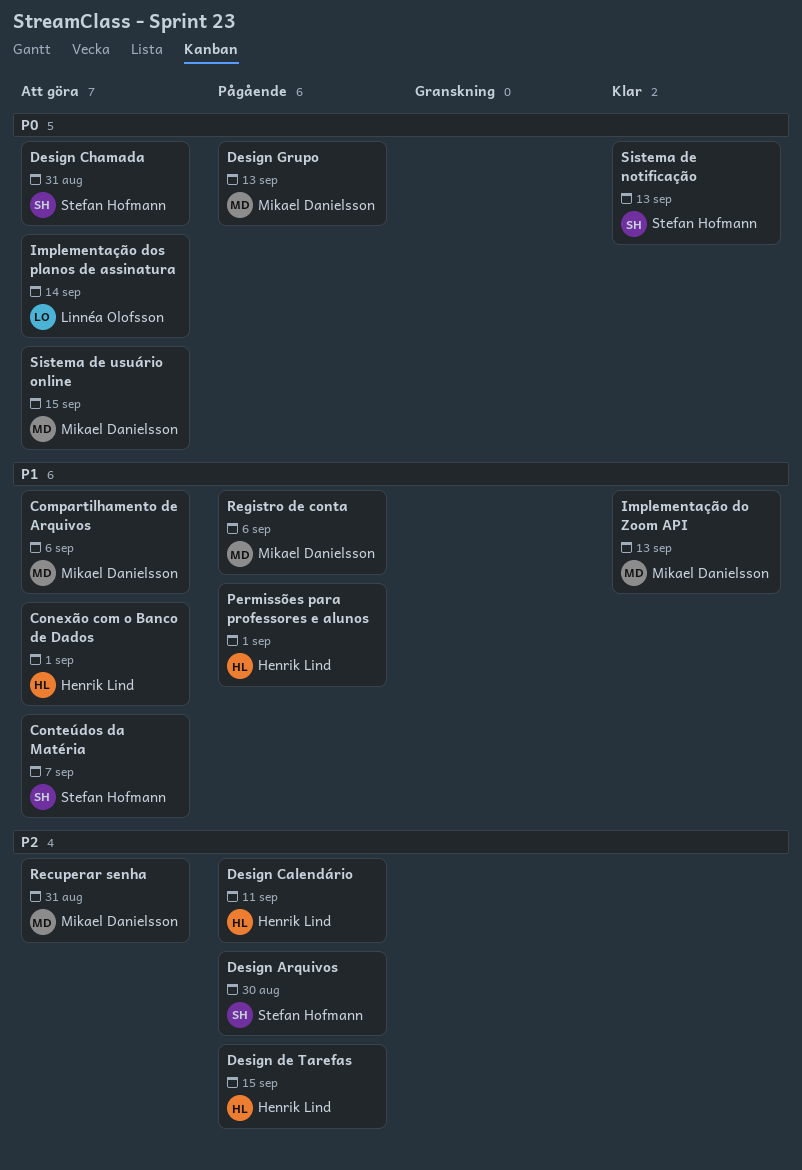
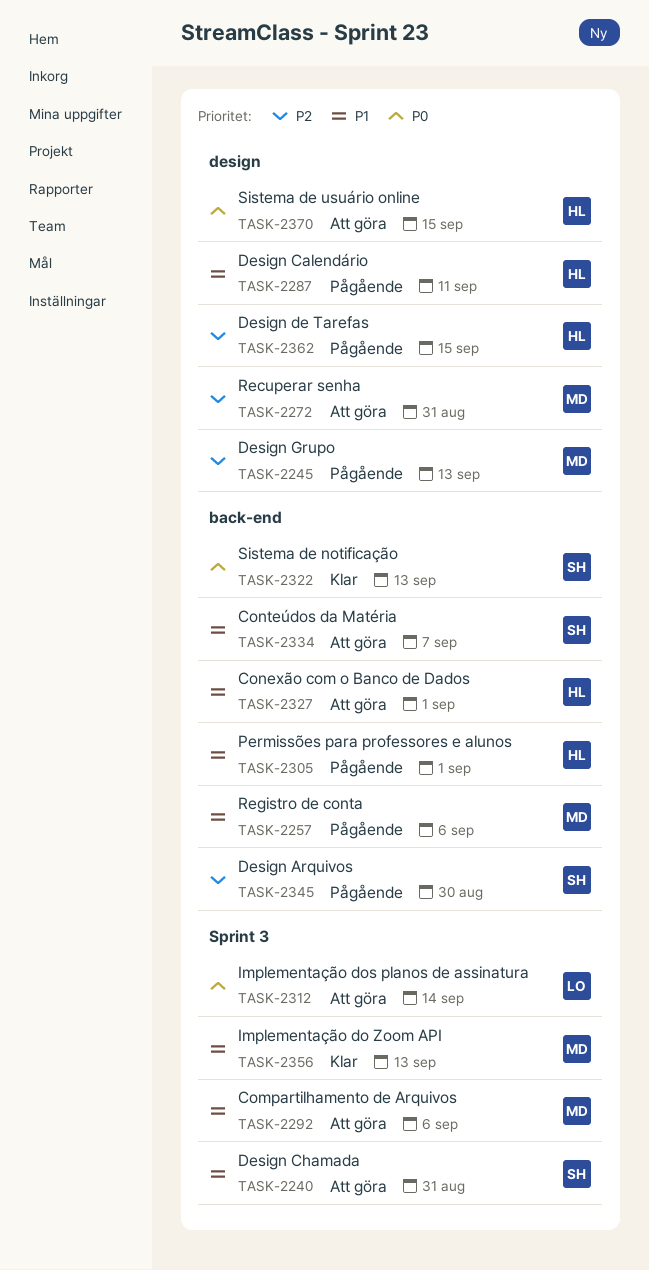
Design Calendário, priority: P2 -> P1
Design Chamada, priority: P0 -> P1
Design Grupo, priority: P0 -> P2
Sistema de usuário online, owner: Mikael Danielsson -> Henrik Lind

